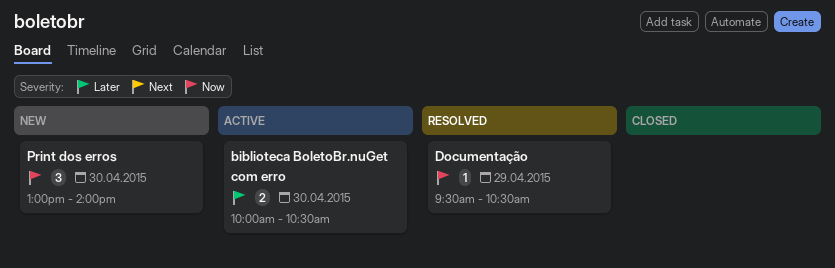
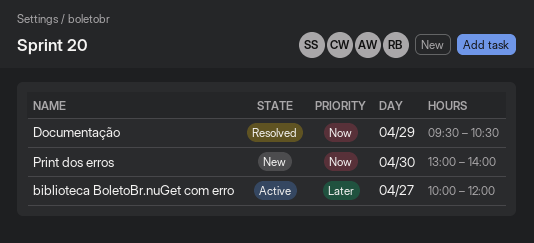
biblioteca BoletoBr.nuGet com erro, day: Apr 30 -> Apr 27
biblioteca BoletoBr.nuGet com erro, ends: 10:30 -> 12:00

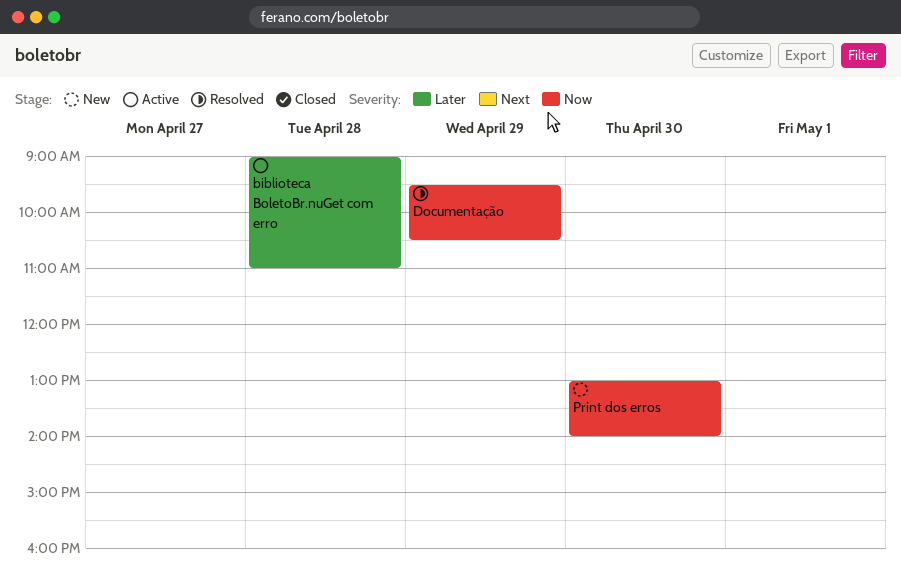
biblioteca BoletoBr.nuGet com erro, day: Apr 27 -> Apr 28
biblioteca BoletoBr.nuGet com erro, begins: 10:00 -> 09:00
biblioteca BoletoBr.nuGet com erro, ends: 12:00 -> 11:00

